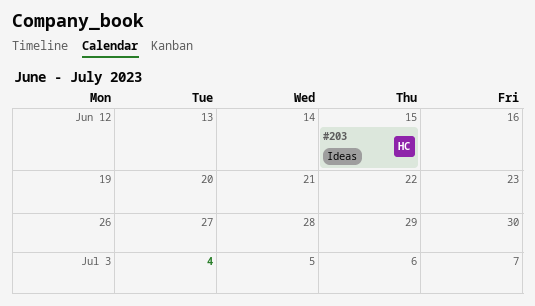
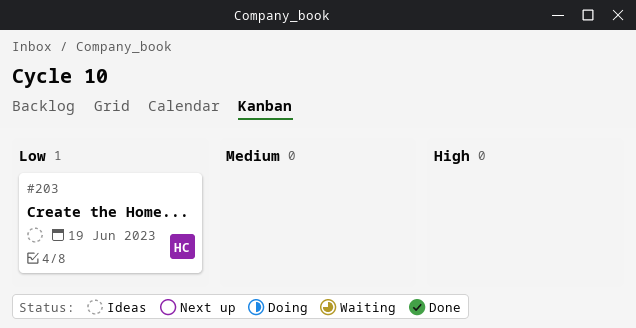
#203, due: Jun 15 -> Jun 19

